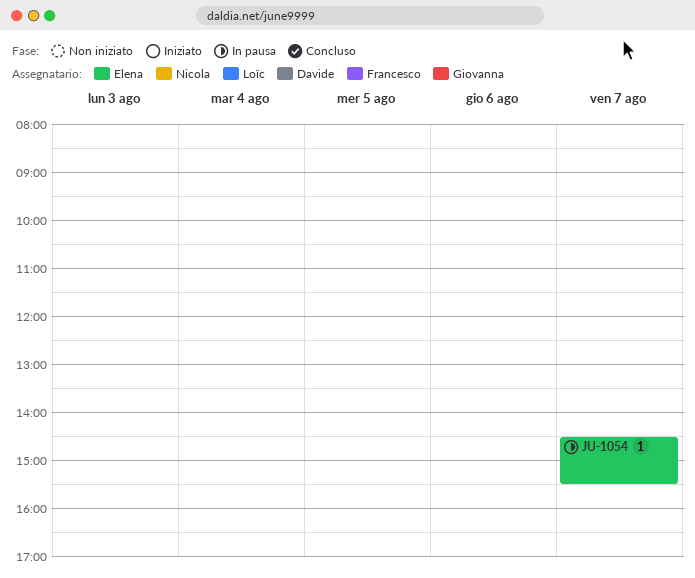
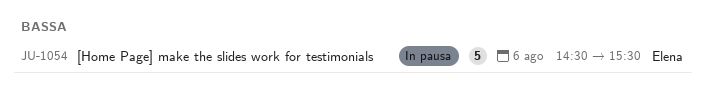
JU-1054, estimate: 1 -> 5
JU-1054, day: Aug 7 -> Aug 6

